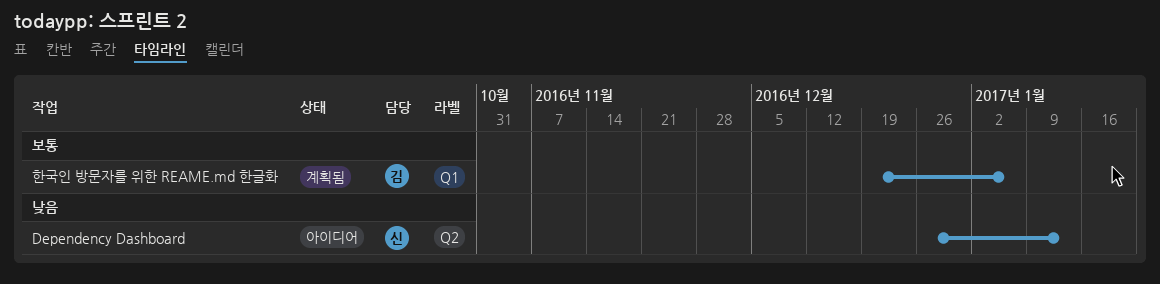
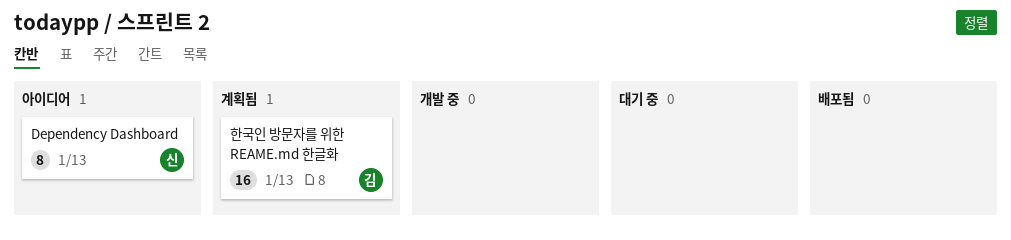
한국인 방문자를 위한 REAME.md 한글화, due: Jan 6 -> Jan 13

